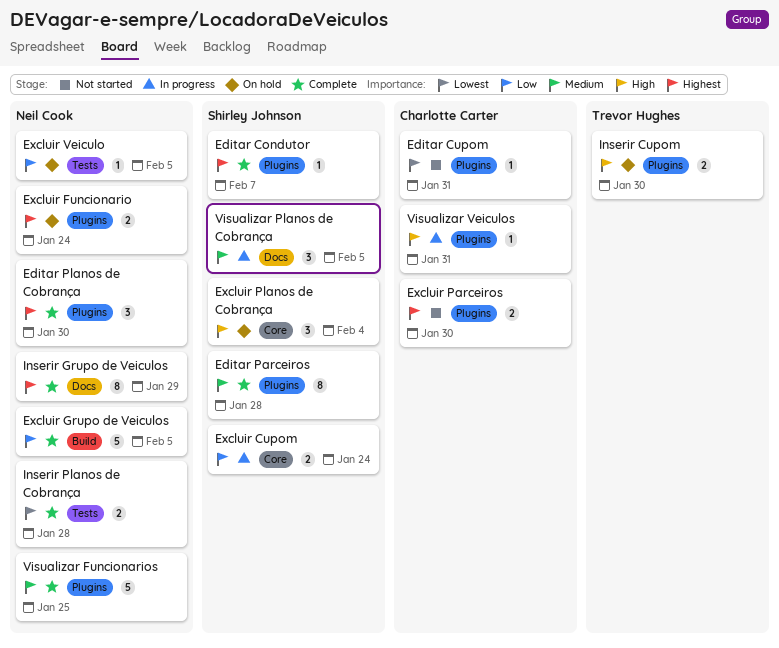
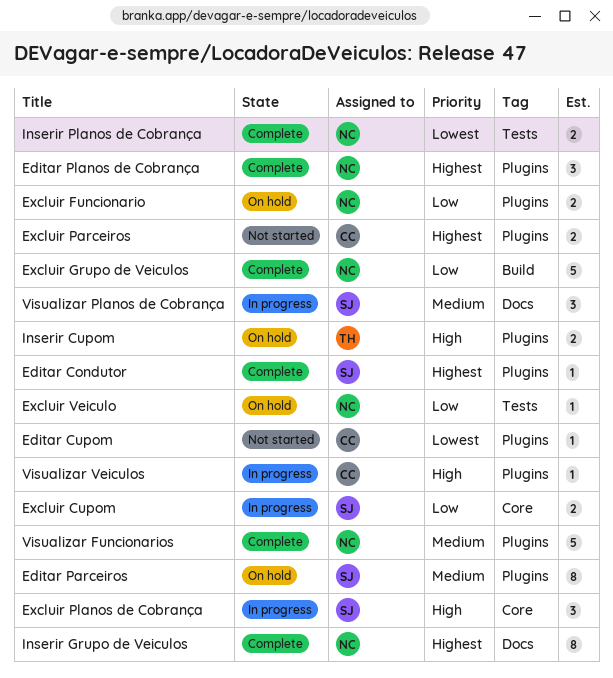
Editar Parceiros, status: Complete -> On hold
Excluir Funcionario, priority: Highest -> Low
Excluir Planos de Cobrança, status: On hold -> In progress

